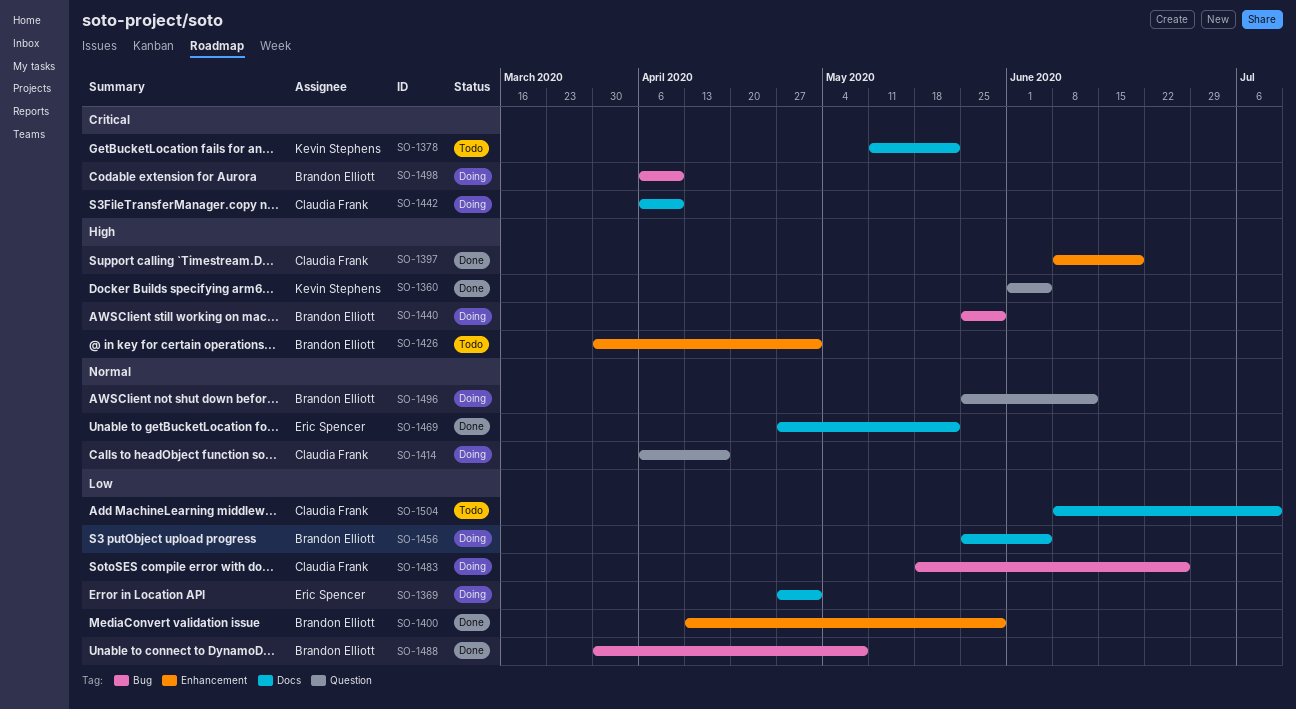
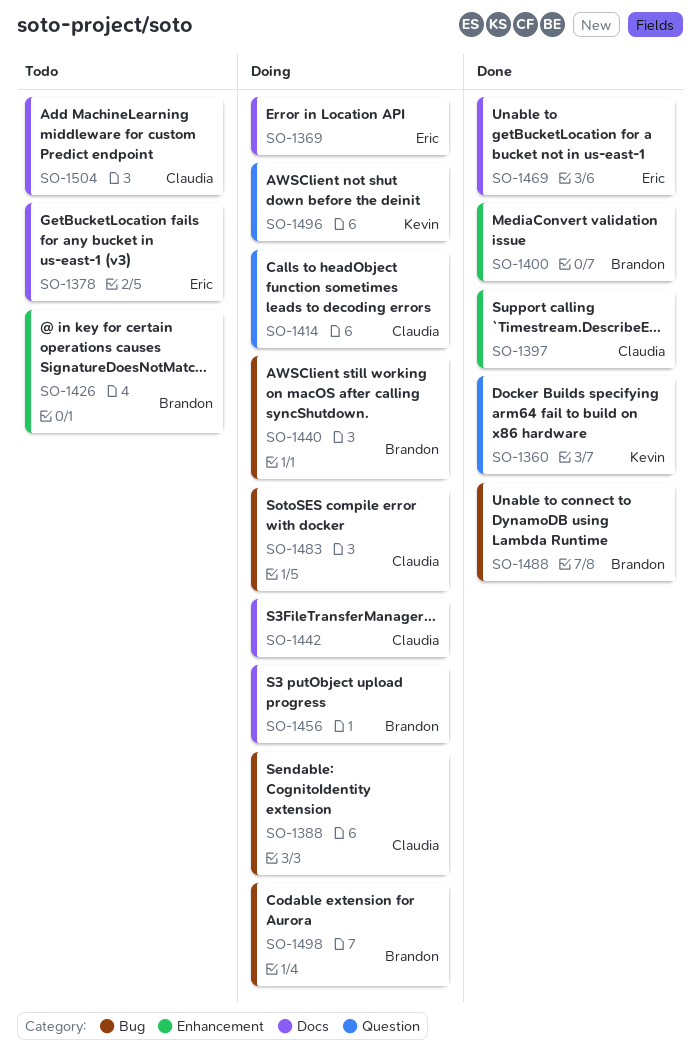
SO-1378, owner: Kevin Stephens -> Eric Spencer
SO-1388: none -> present
SO-1496, owner: Brandon Elliott -> Kevin Stephens

